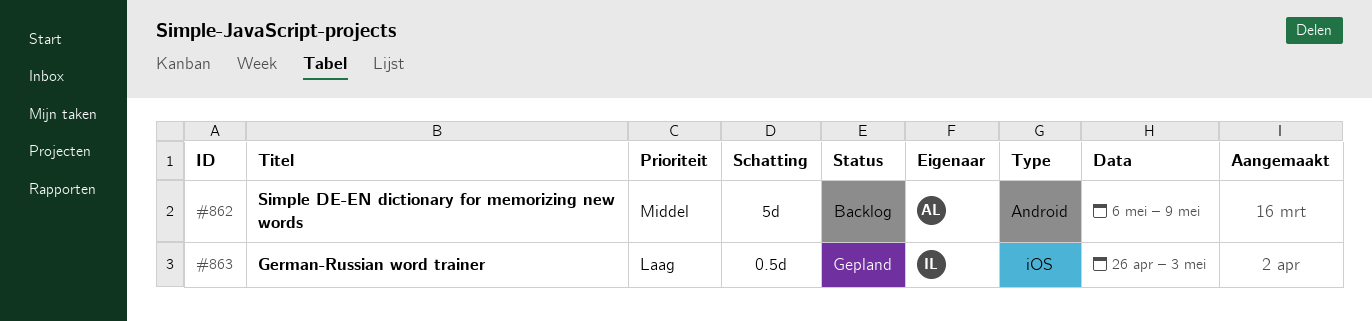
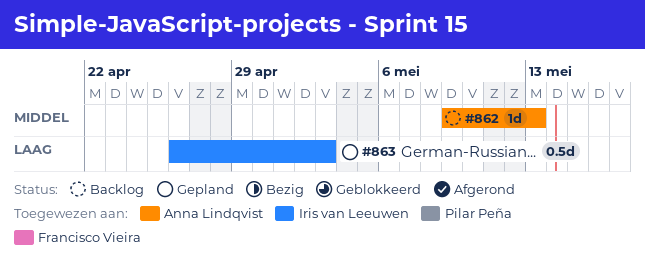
#862, estimate: 5d -> 1d
#862, start: May 6 -> May 9
#862, due: May 9 -> May 13

